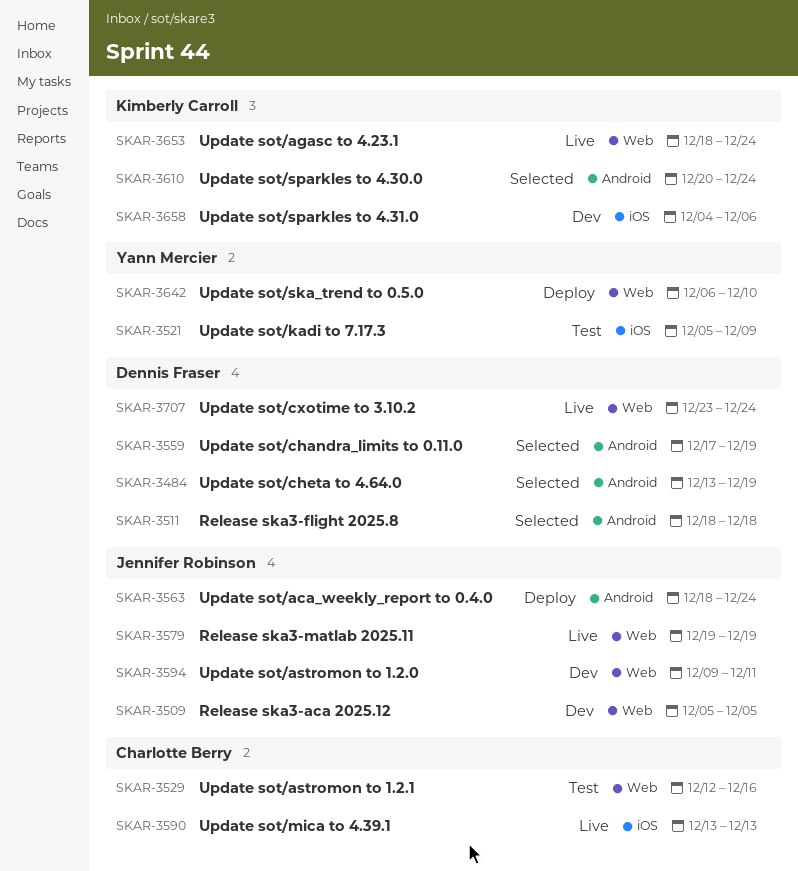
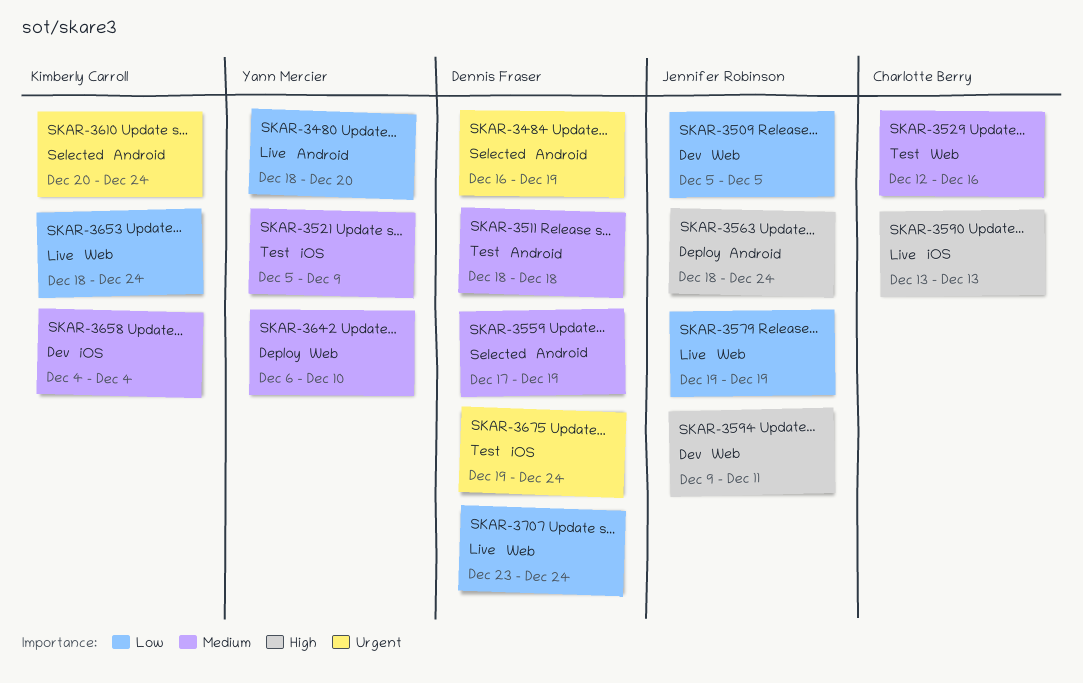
SKAR-3480: none -> present
SKAR-3484, start: Dec 13 -> Dec 16
SKAR-3511, status: Selected -> Test
SKAR-3658, due: Dec 6 -> Dec 4
SKAR-3675: none -> present

